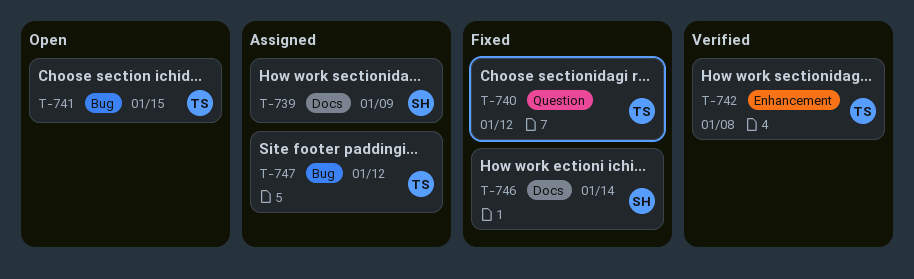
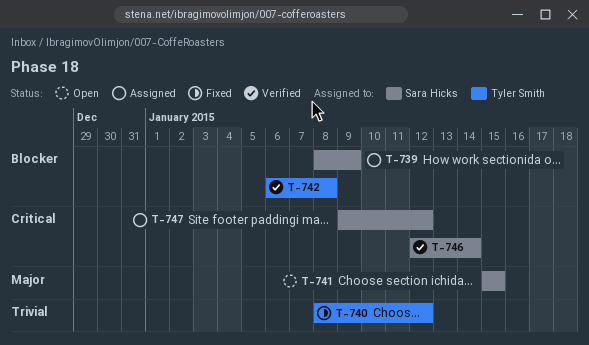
T-741, owner: Tyler Smith -> Sara Hicks
T-746, status: Fixed -> Verified
T-747, owner: Tyler Smith -> Sara Hicks

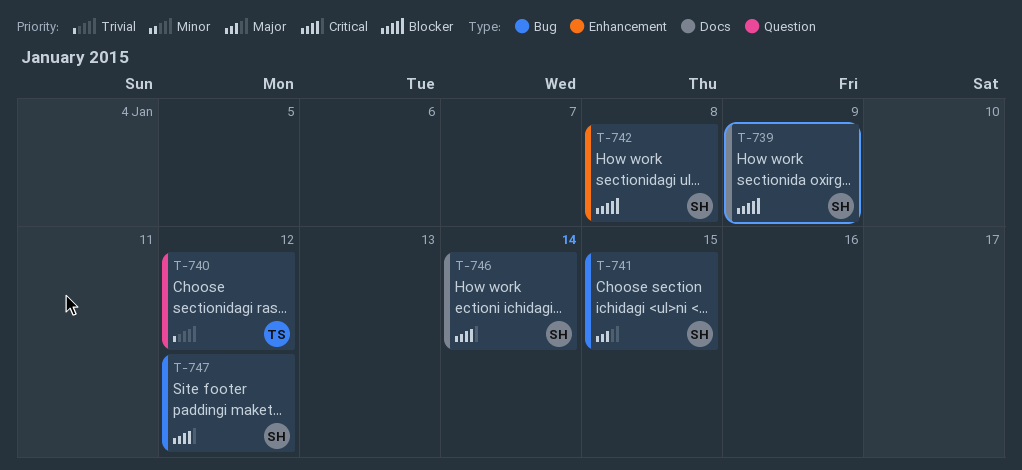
T-742, owner: Tyler Smith -> Sara Hicks

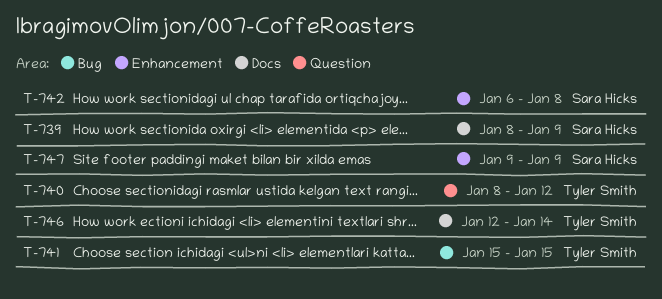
T-741, owner: Sara Hicks -> Tyler Smith
T-746, owner: Sara Hicks -> Tyler Smith
T-747, label: Bug -> Enhancement
T-747, due: Jan 12 -> Jan 9

